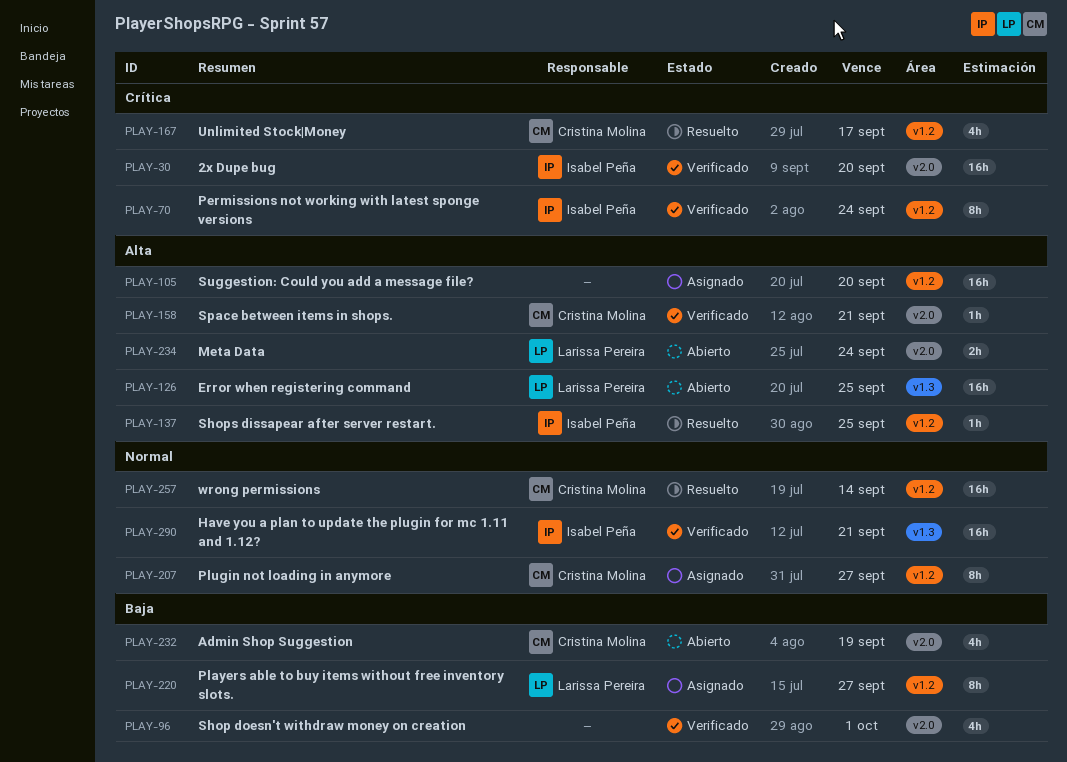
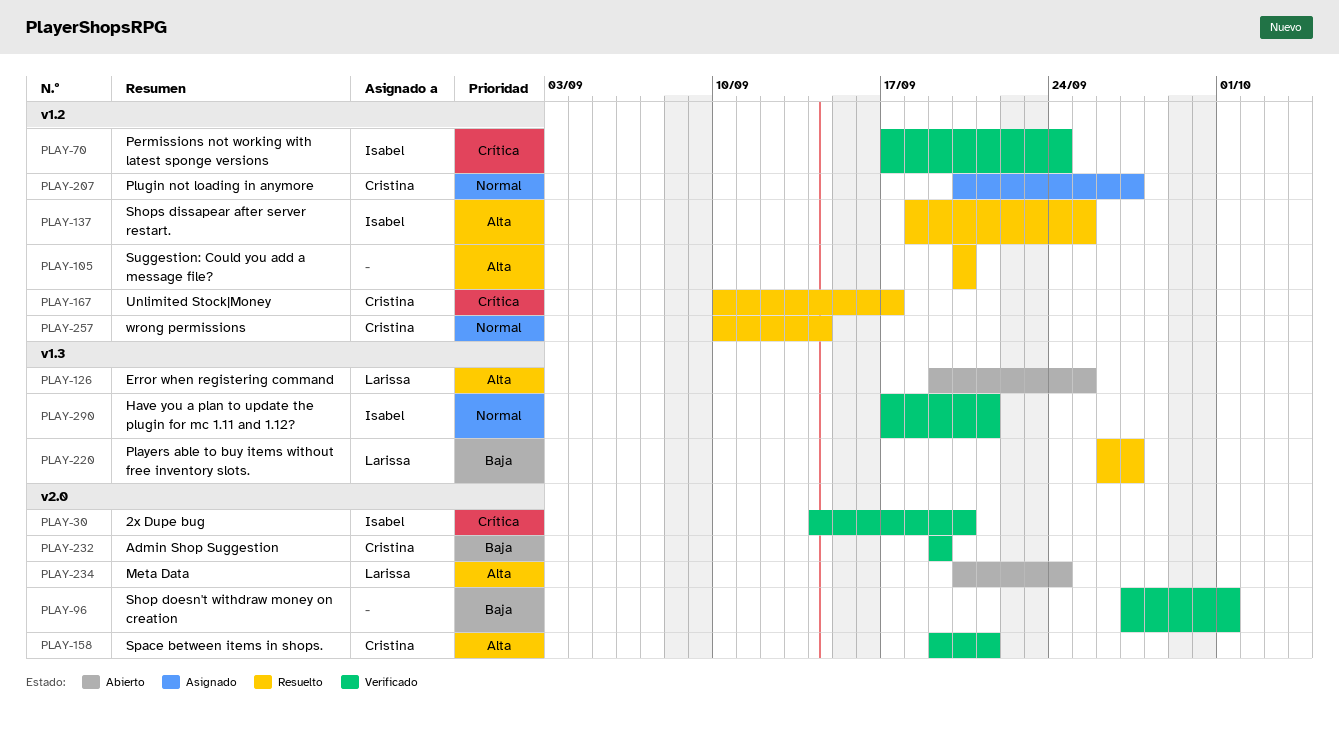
PLAY-105, status: Asignado -> Resuelto
PLAY-220, status: Asignado -> Resuelto
PLAY-220, label: v1.2 -> v1.3
PLAY-232, status: Abierto -> Verificado

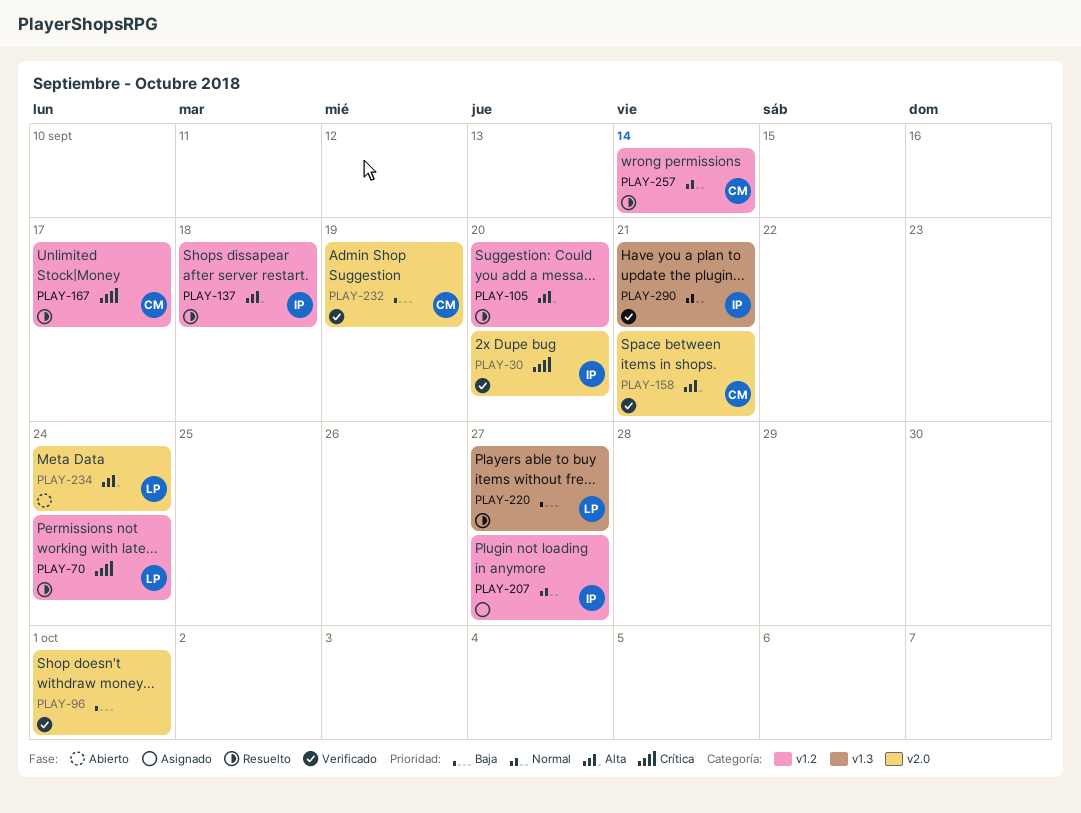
PLAY-70, status: Verificado -> Resuelto
PLAY-70, owner: Isabel -> Larissa
PLAY-126: present -> none
PLAY-137, due: Sep 25 -> Sep 18
PLAY-207, owner: Cristina -> Isabel

